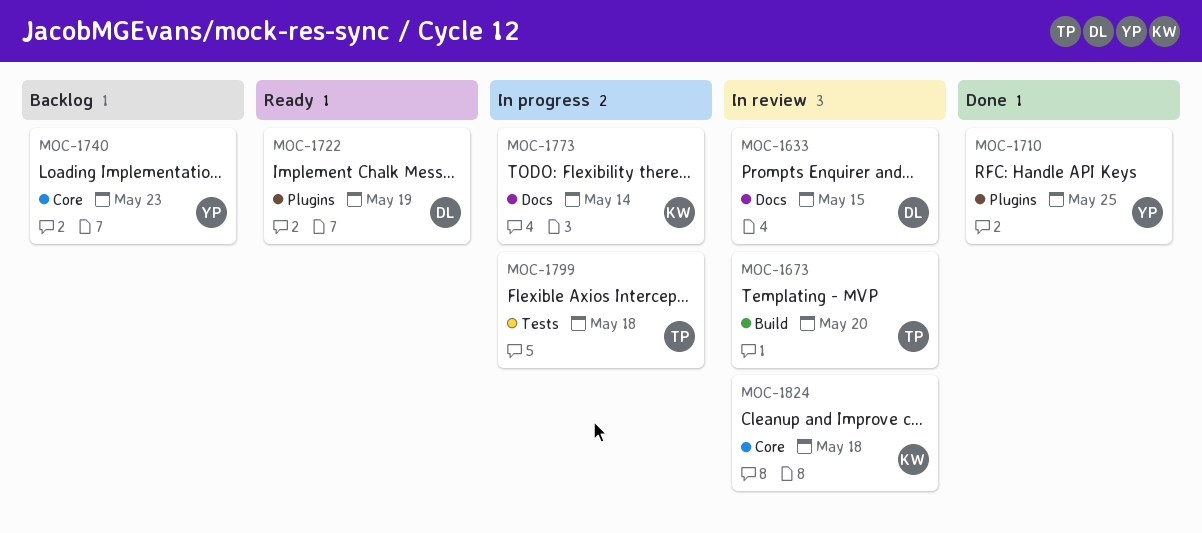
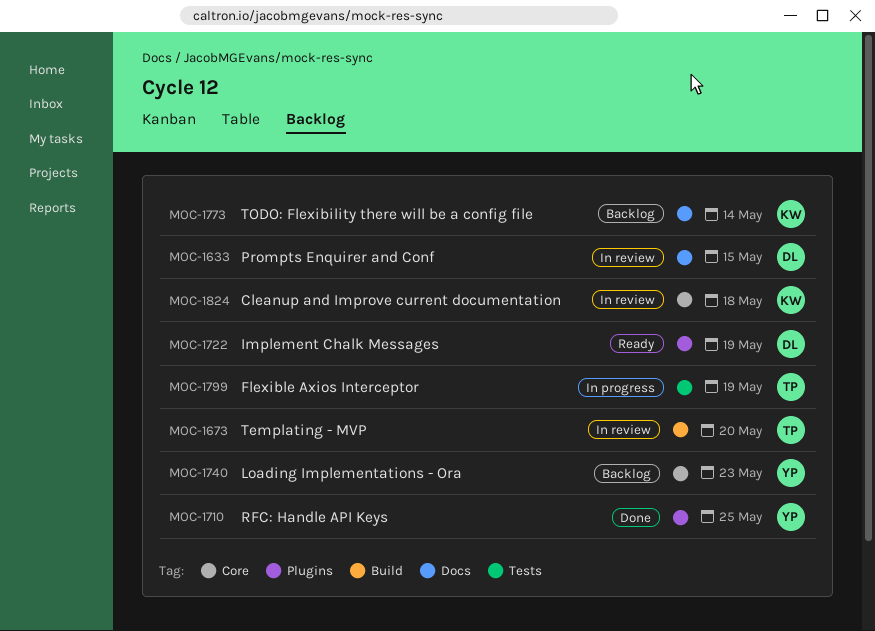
MOC-1773, status: In progress -> Backlog
MOC-1799, due: May 18 -> May 19

